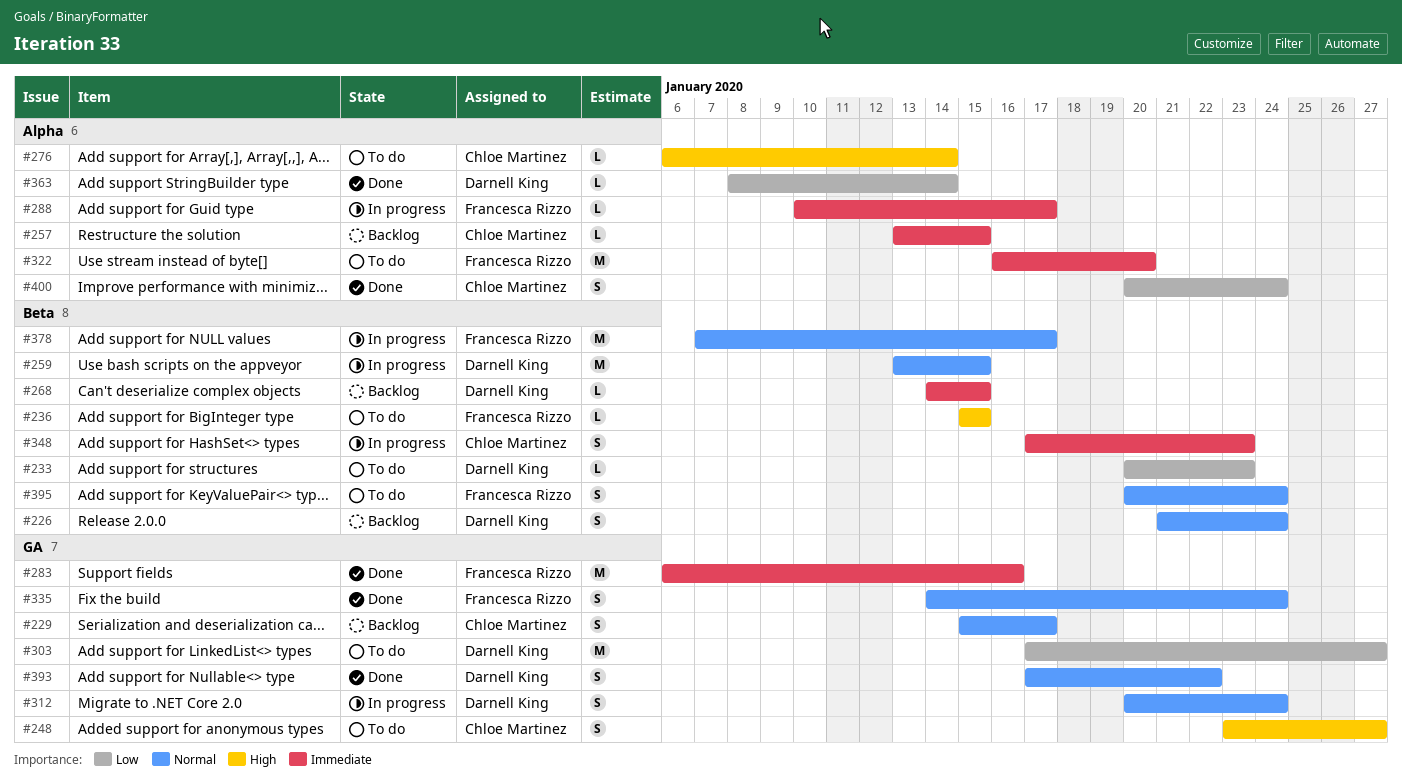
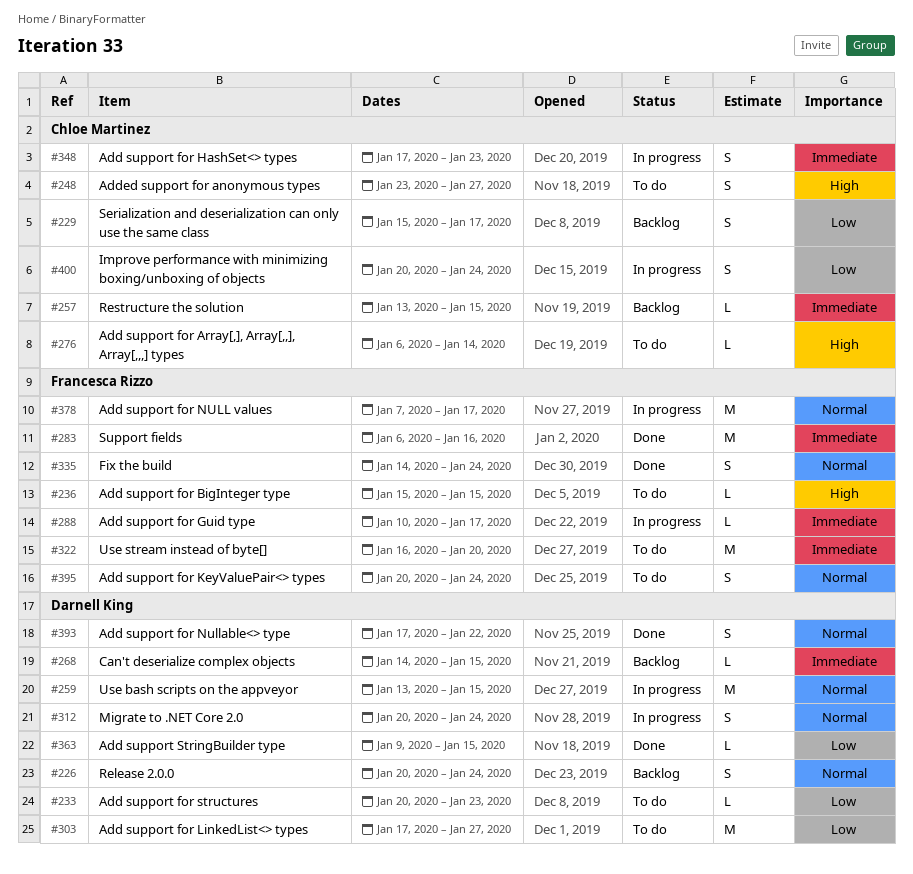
#226, start: Jan 21 -> Jan 20
#229, priority: Normal -> Low
#363, start: Jan 8 -> Jan 9
#363, due: Jan 14 -> Jan 15
#400, status: Done -> In progress

